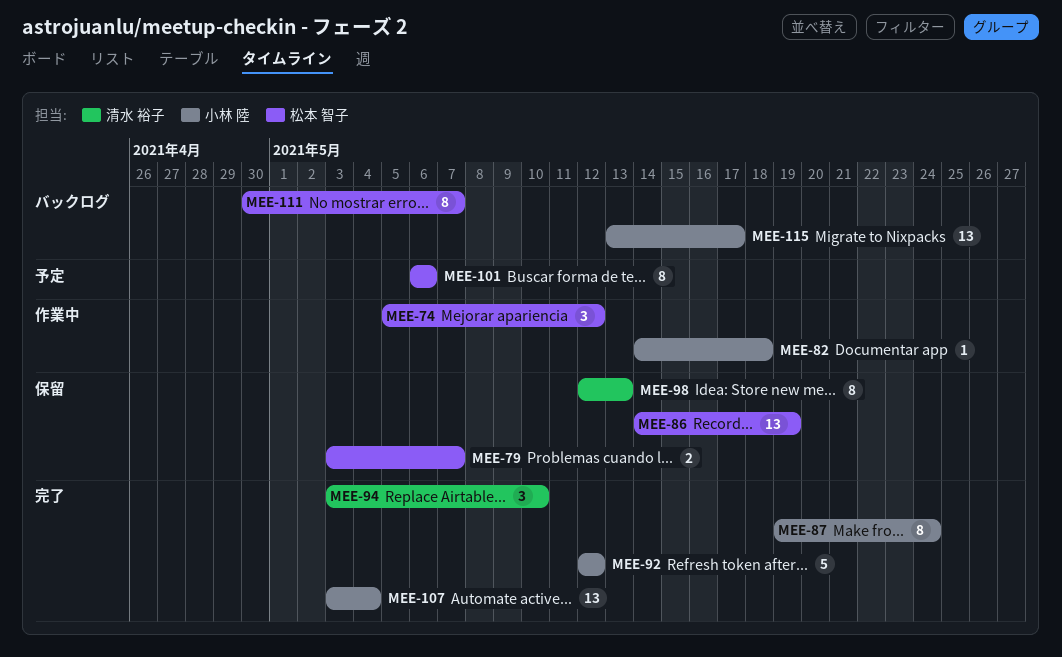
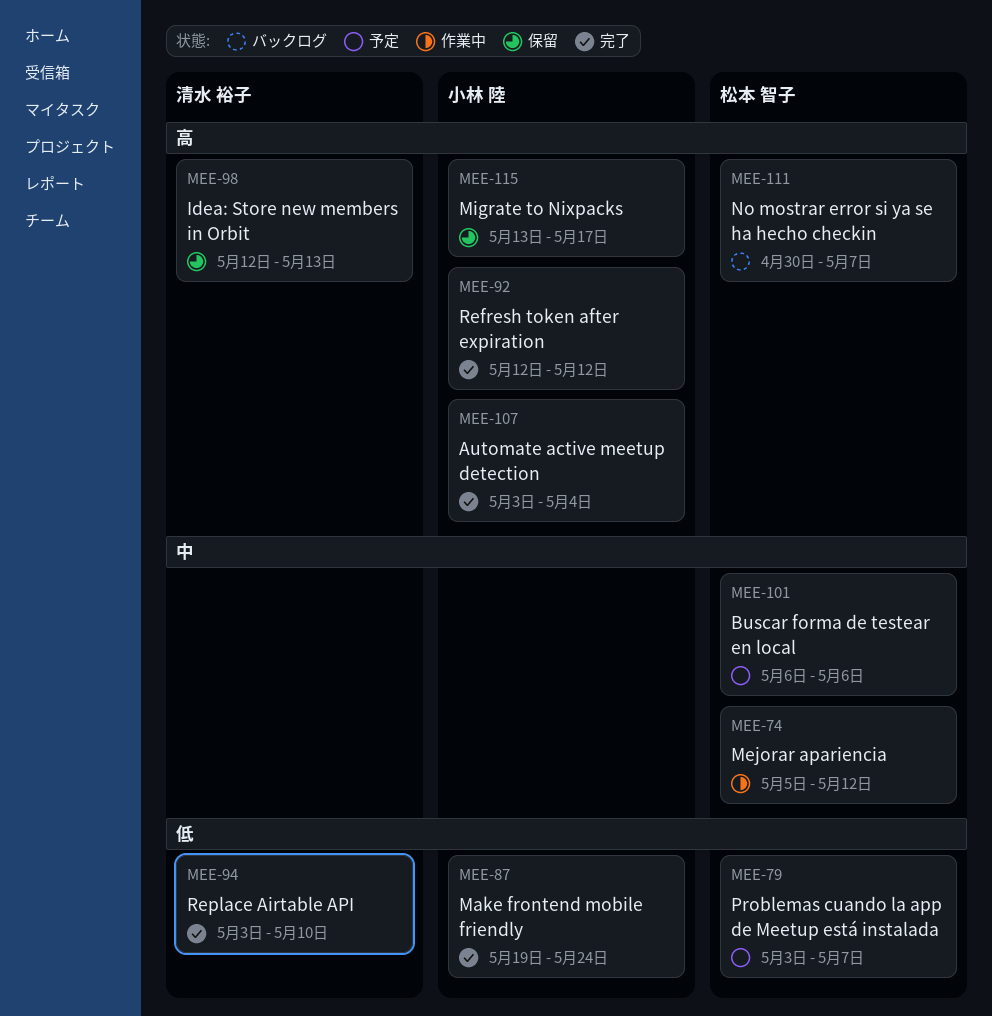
MEE-79, status: 保留 -> 予定
MEE-82: present -> none
MEE-86: present -> none
MEE-115, status: バックログ -> 保留

